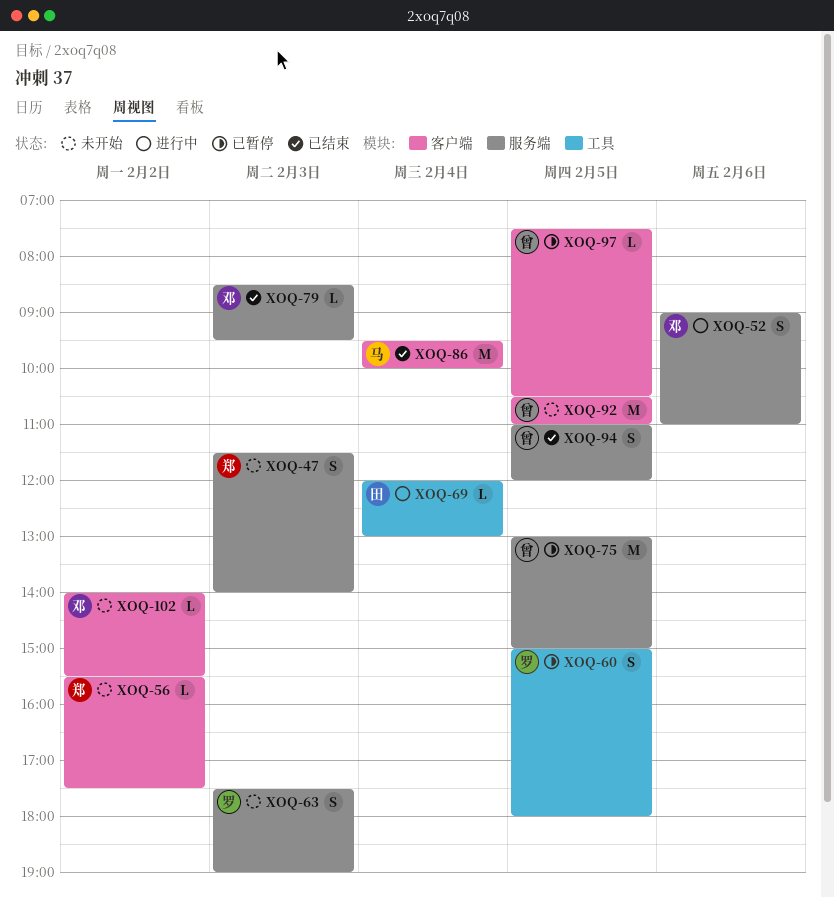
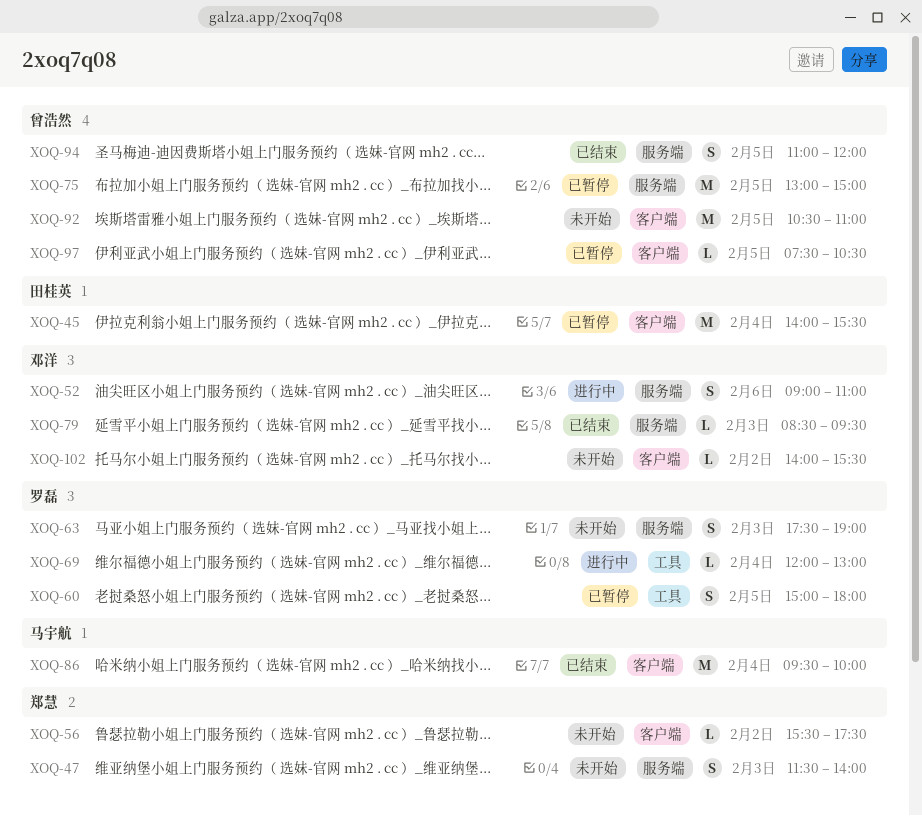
XOQ-45: none -> present
XOQ-69, owner: 田桂英 -> 罗磊

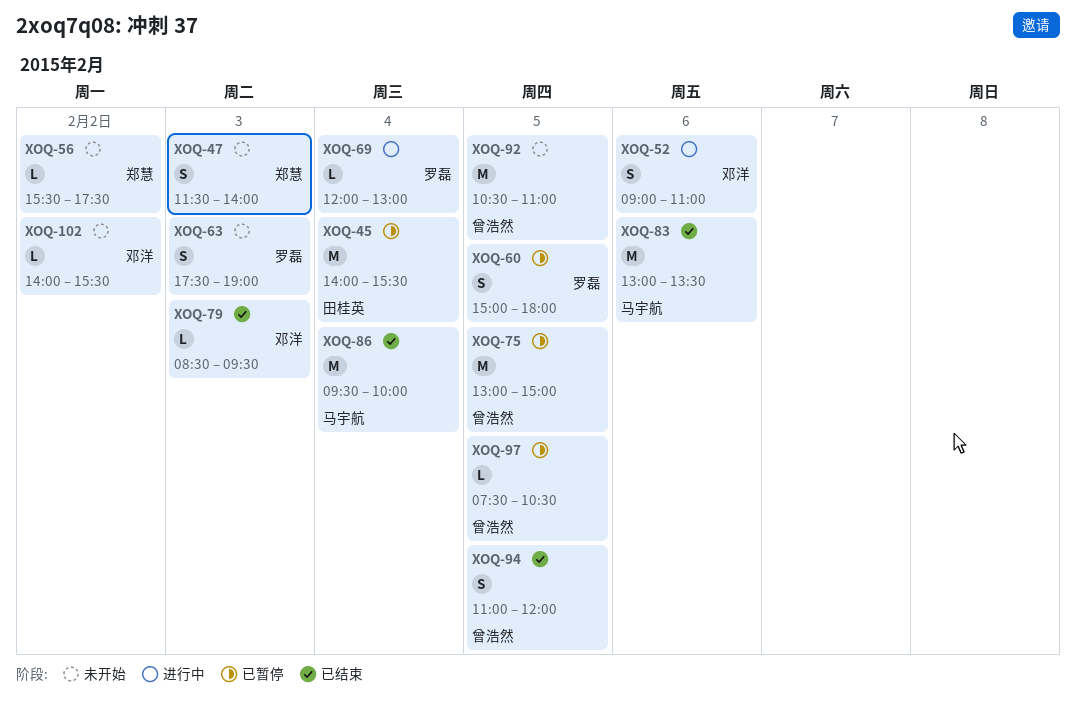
XOQ-83: none -> present

